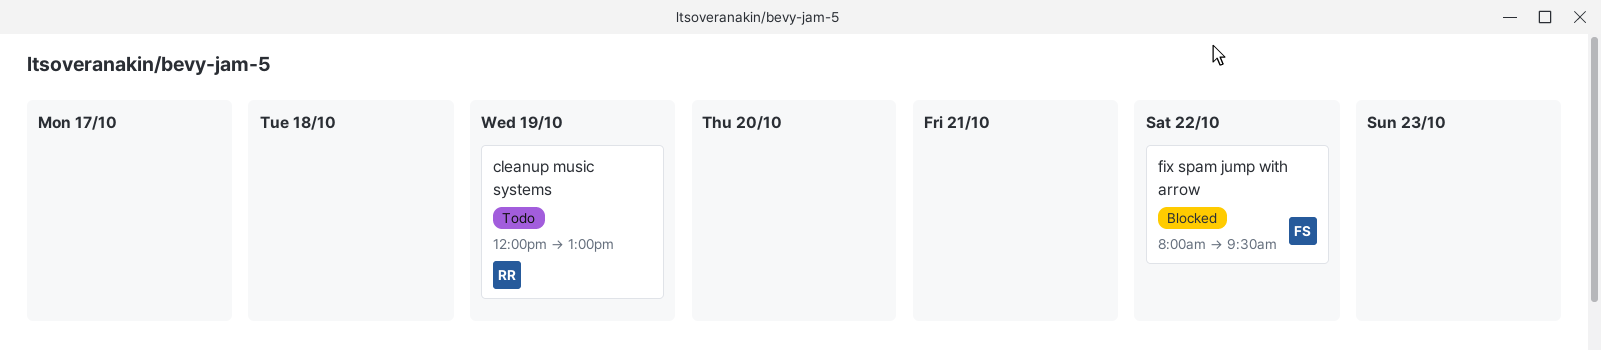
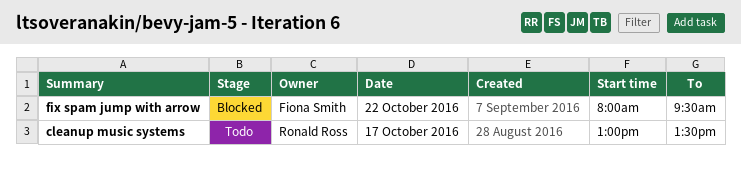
cleanup music systems, day: Oct 19 -> Oct 17
cleanup music systems, begins: 12:00 -> 13:00
cleanup music systems, ends: 13:00 -> 13:30

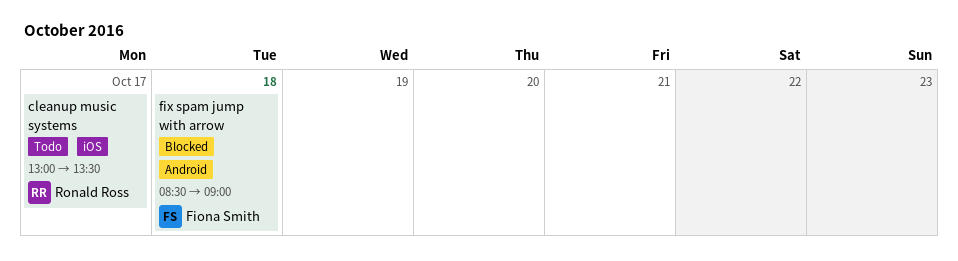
fix spam jump with arrow, day: Oct 22 -> Oct 18
fix spam jump with arrow, begins: 08:00 -> 08:30
fix spam jump with arrow, ends: 09:30 -> 09:00

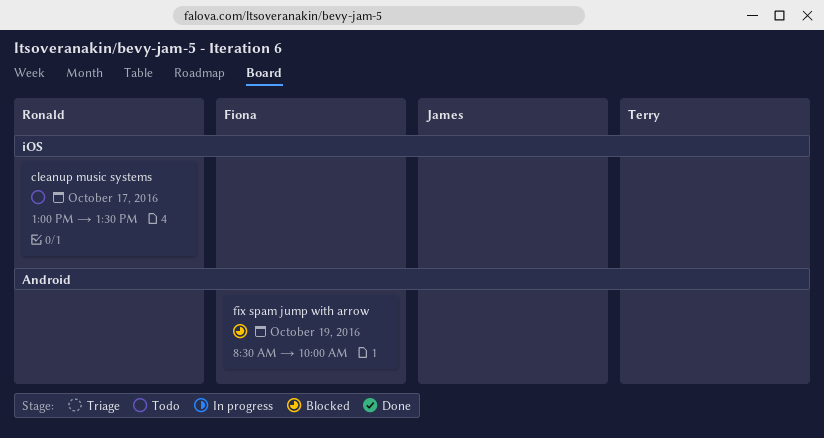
fix spam jump with arrow, day: Oct 18 -> Oct 19
fix spam jump with arrow, ends: 09:00 -> 10:00

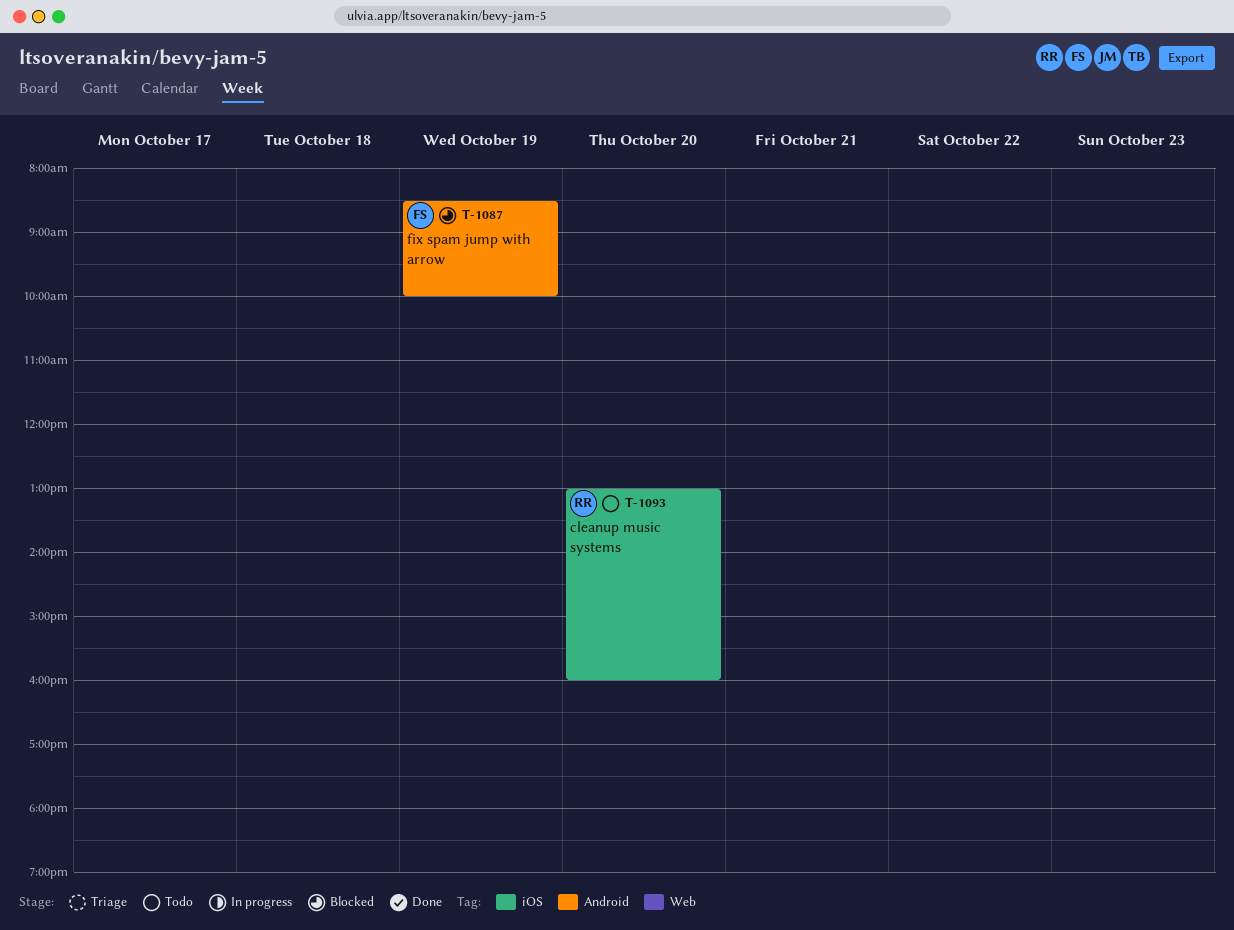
cleanup music systems, day: Oct 17 -> Oct 20
cleanup music systems, ends: 13:30 -> 16:00

